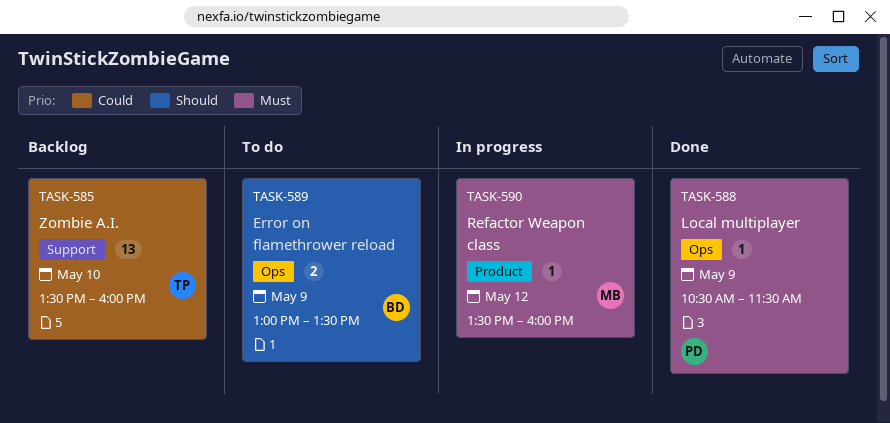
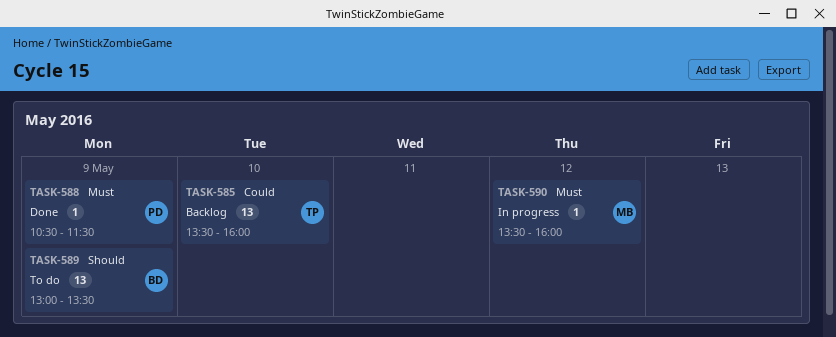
TASK-589, estimate: 2 -> 13

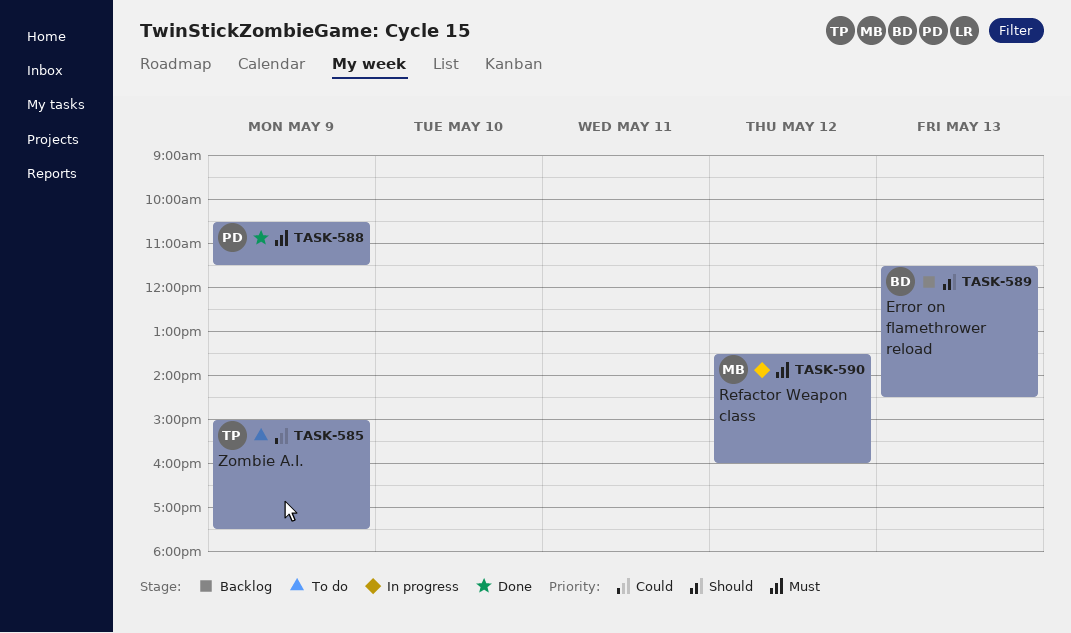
TASK-585, status: Backlog -> To do
TASK-585, day: May 10 -> May 9
TASK-585, begins: 13:30 -> 15:00
TASK-585, ends: 16:00 -> 17:30
TASK-589, status: To do -> Backlog
TASK-589, day: May 9 -> May 13
TASK-589, begins: 13:00 -> 11:30
TASK-589, ends: 13:30 -> 14:30

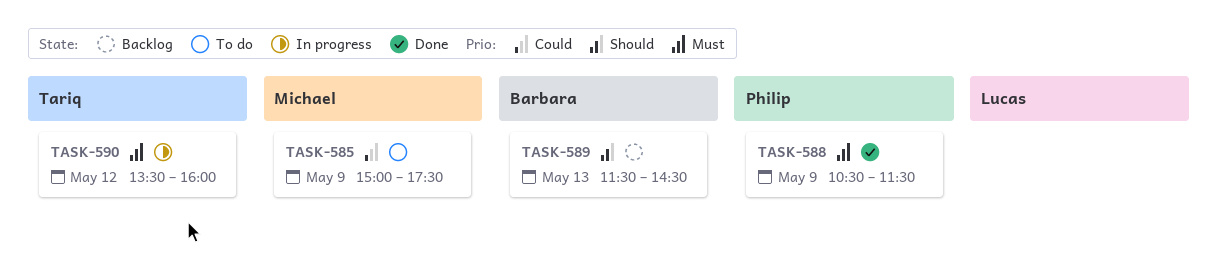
TASK-585, owner: Tariq -> Michael
TASK-590, owner: Michael -> Tariq

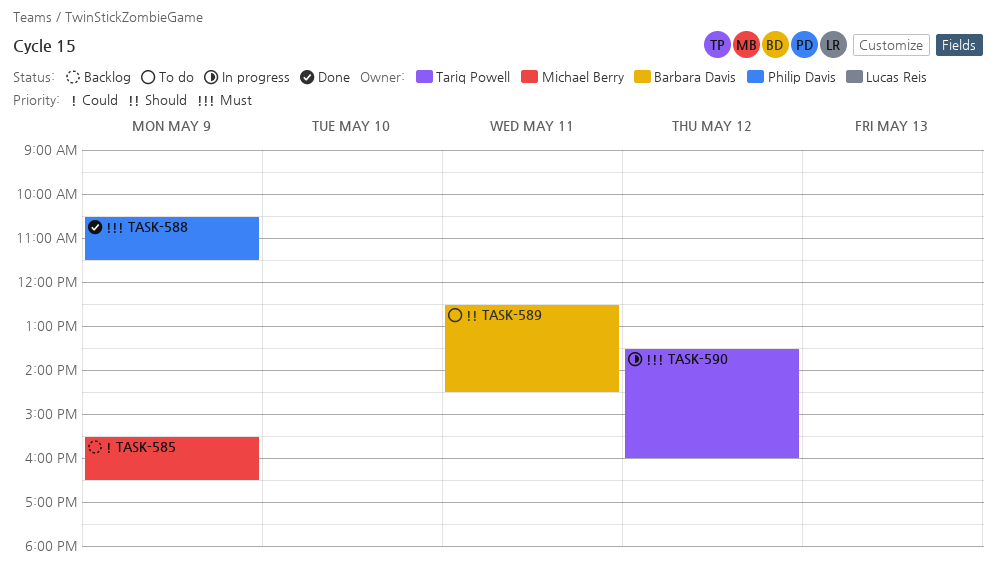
TASK-585, status: To do -> Backlog
TASK-585, begins: 15:00 -> 15:30
TASK-585, ends: 17:30 -> 16:30
TASK-589, status: Backlog -> To do
TASK-589, day: May 13 -> May 11
TASK-589, begins: 11:30 -> 12:30

